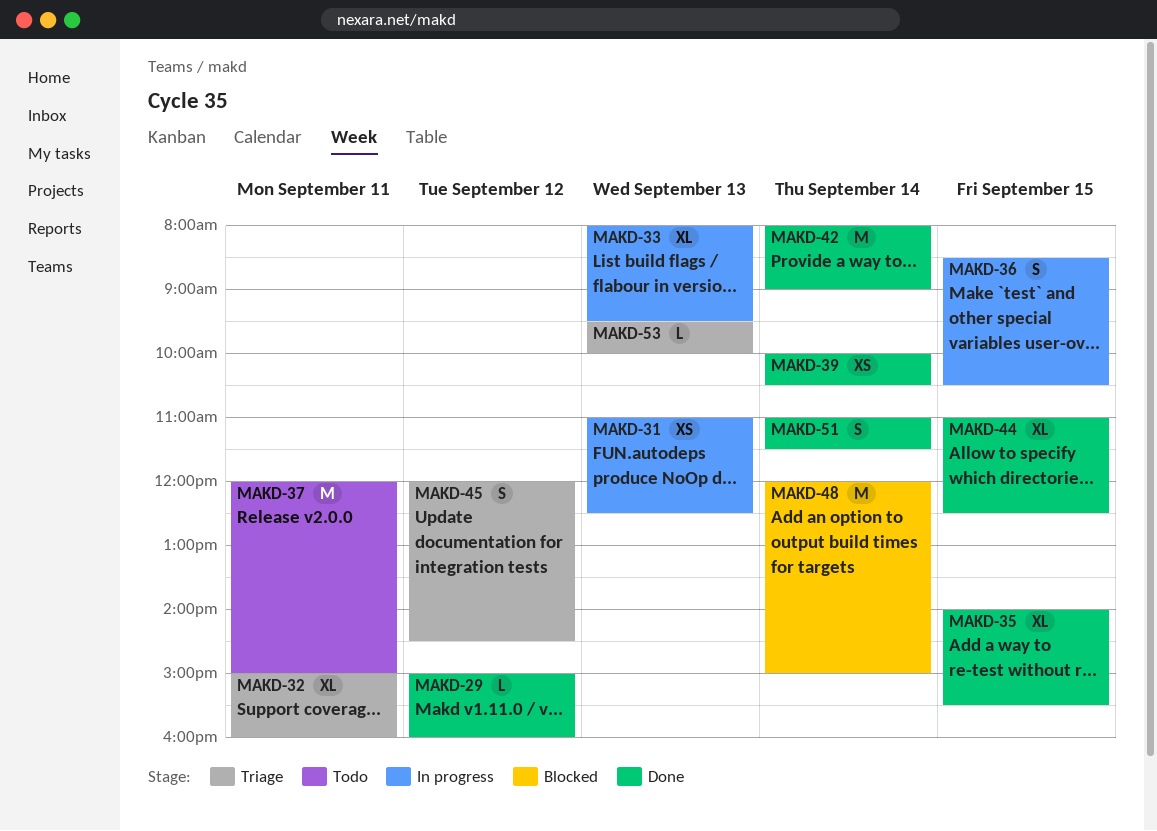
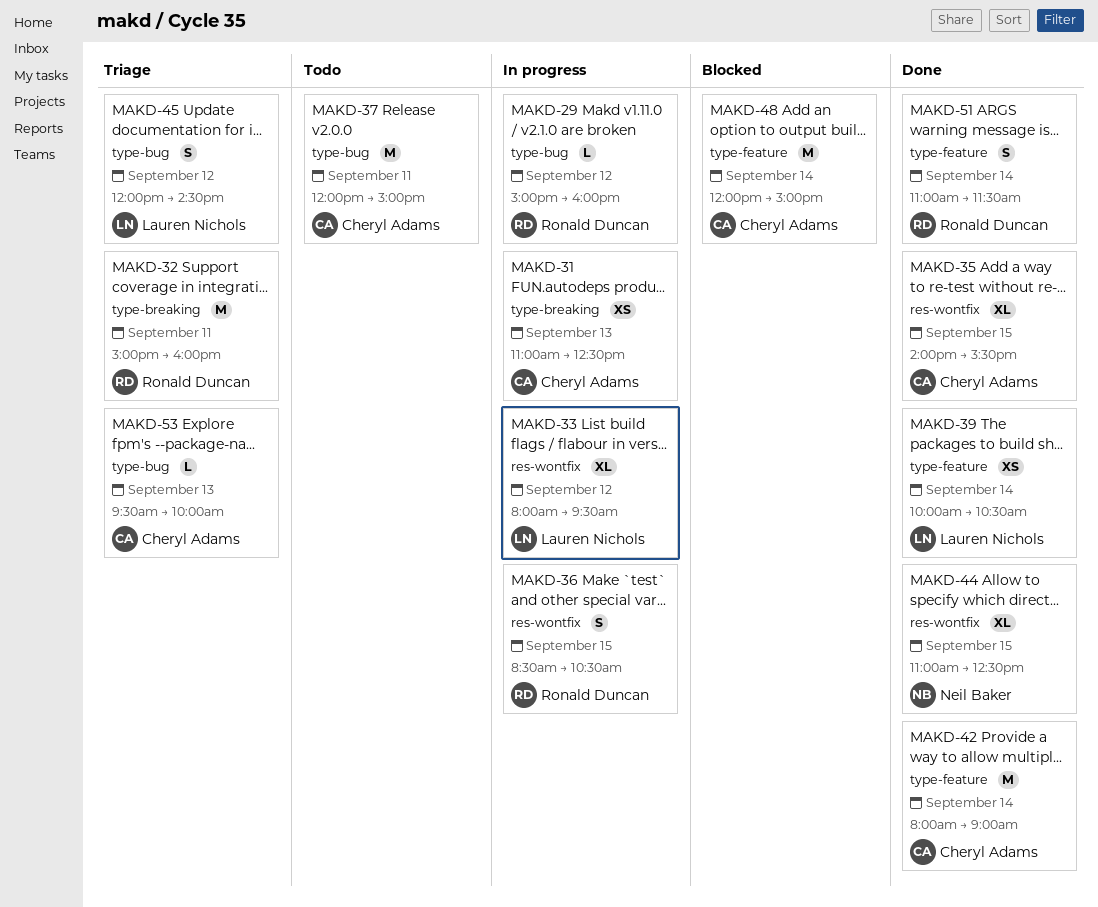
MAKD-29, status: Done -> In progress
MAKD-32, estimate: XL -> M
MAKD-33, day: Sep 13 -> Sep 12

